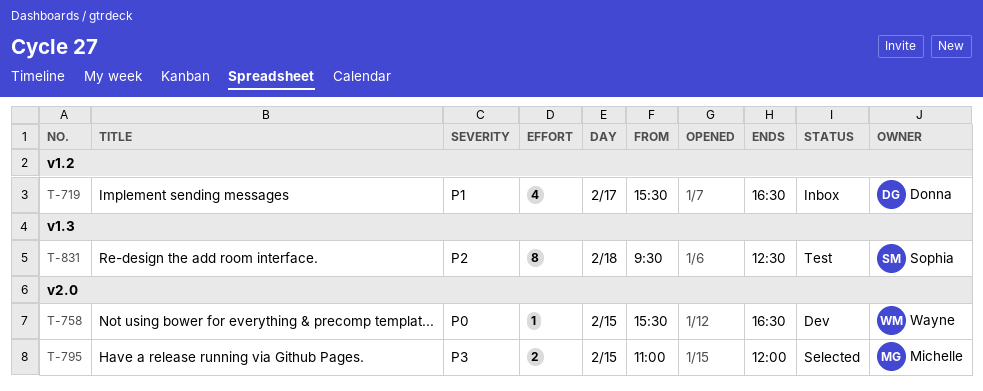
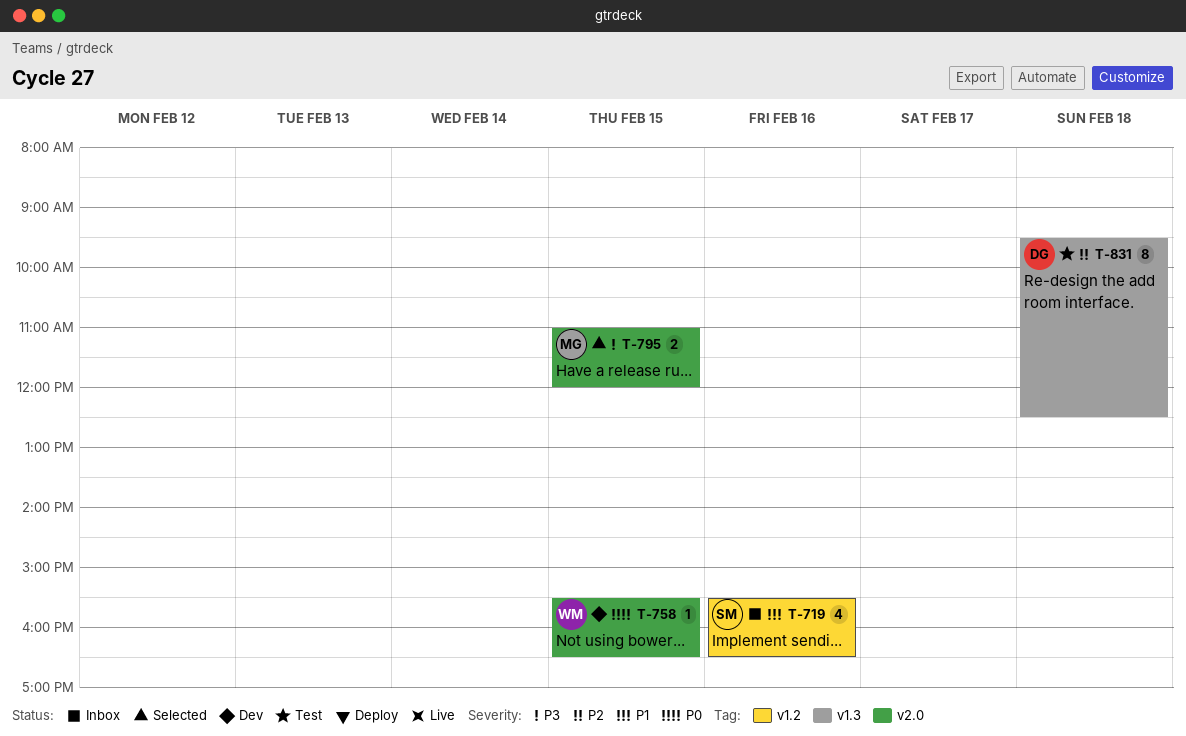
T-719, owner: Donna -> Sophia
T-719, day: Feb 17 -> Feb 16
T-831, owner: Sophia -> Donna

